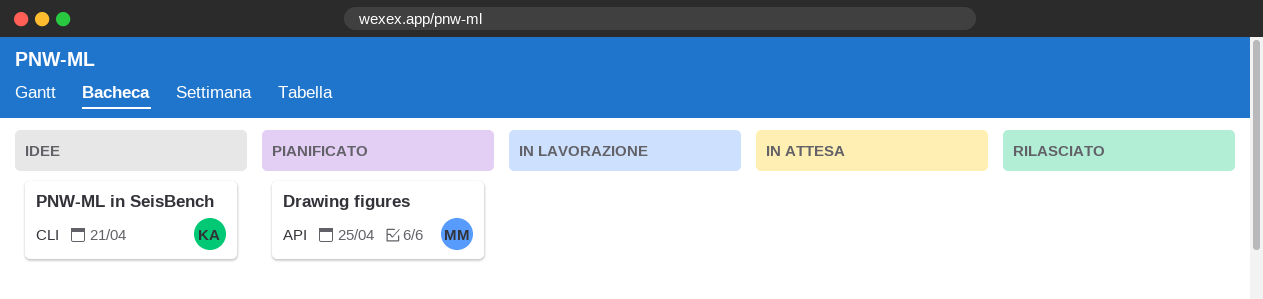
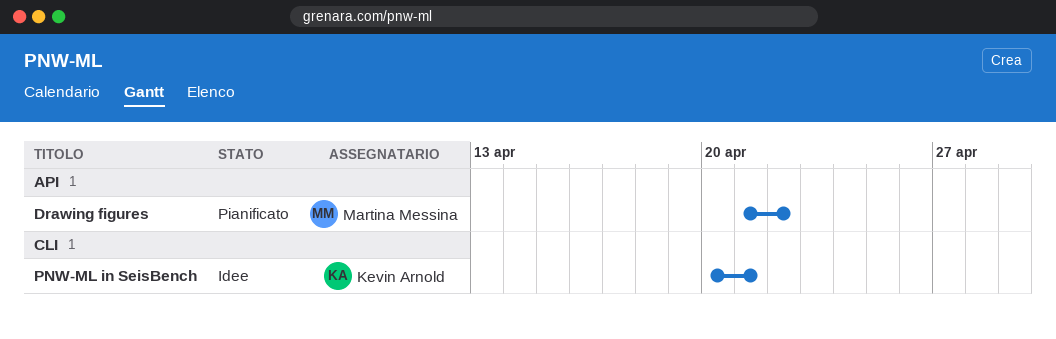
Drawing figures, due: Apr 25 -> Apr 22

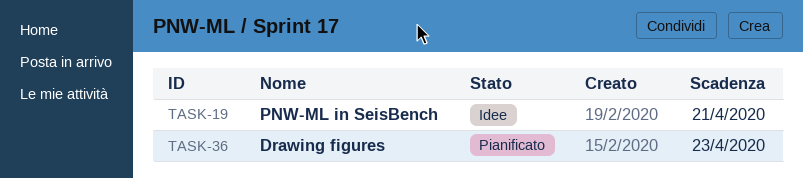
Drawing figures, due: Apr 22 -> Apr 23

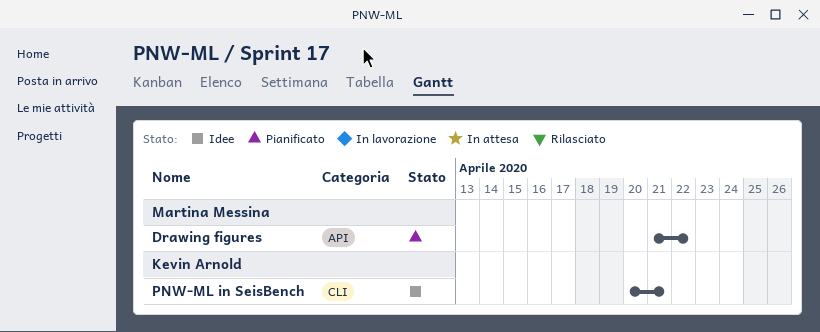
Drawing figures, due: Apr 23 -> Apr 22

